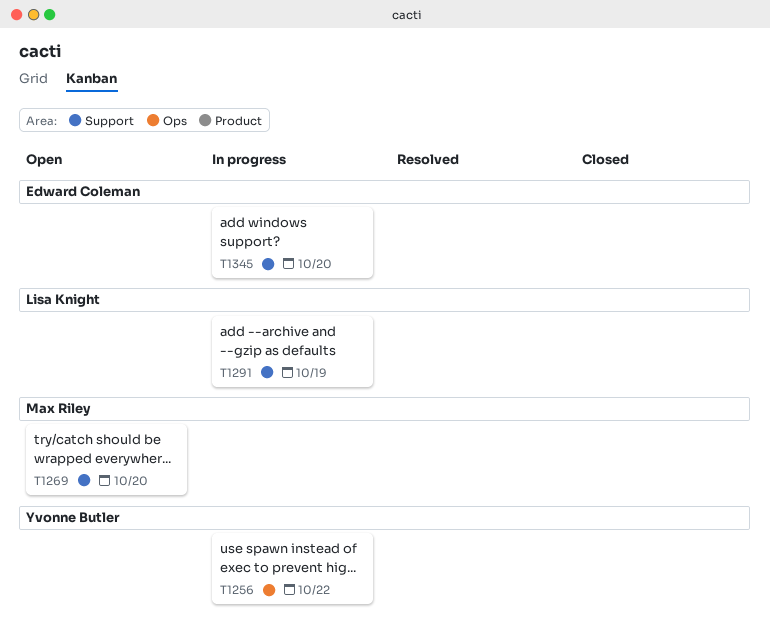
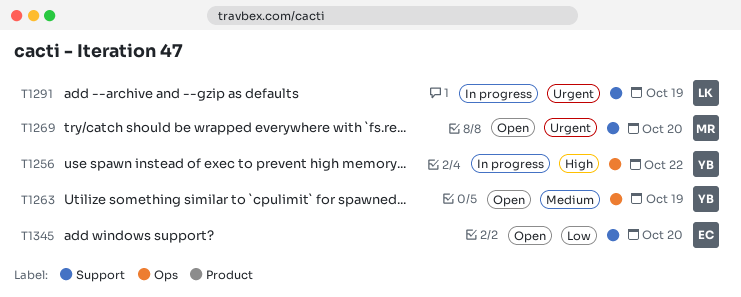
T1263: none -> present
T1345, status: In progress -> Open

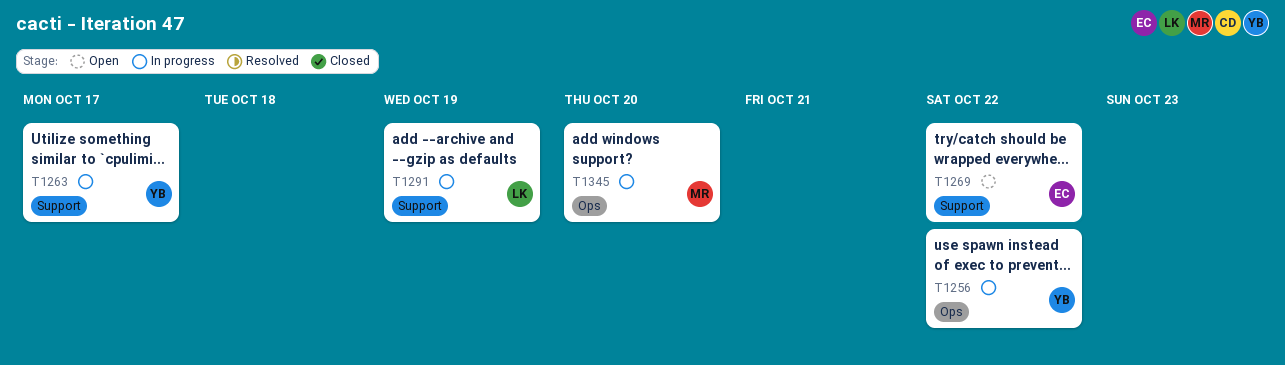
T1263, status: Open -> In progress
T1263, label: Ops -> Support
T1263, due: Oct 19 -> Oct 17
T1269, owner: MR -> EC
T1269, due: Oct 20 -> Oct 22
T1345, status: Open -> In progress
T1345, owner: EC -> MR
T1345, label: Support -> Ops

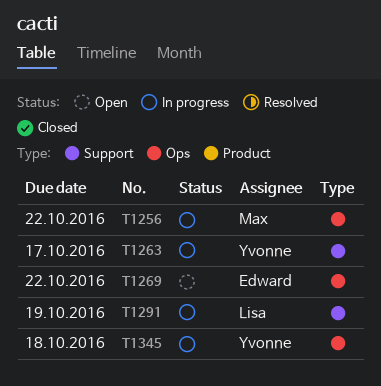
T1256, owner: Yvonne -> Max
T1269, label: Support -> Ops
T1345, owner: Max -> Yvonne
T1345, due: Oct 20 -> Oct 18

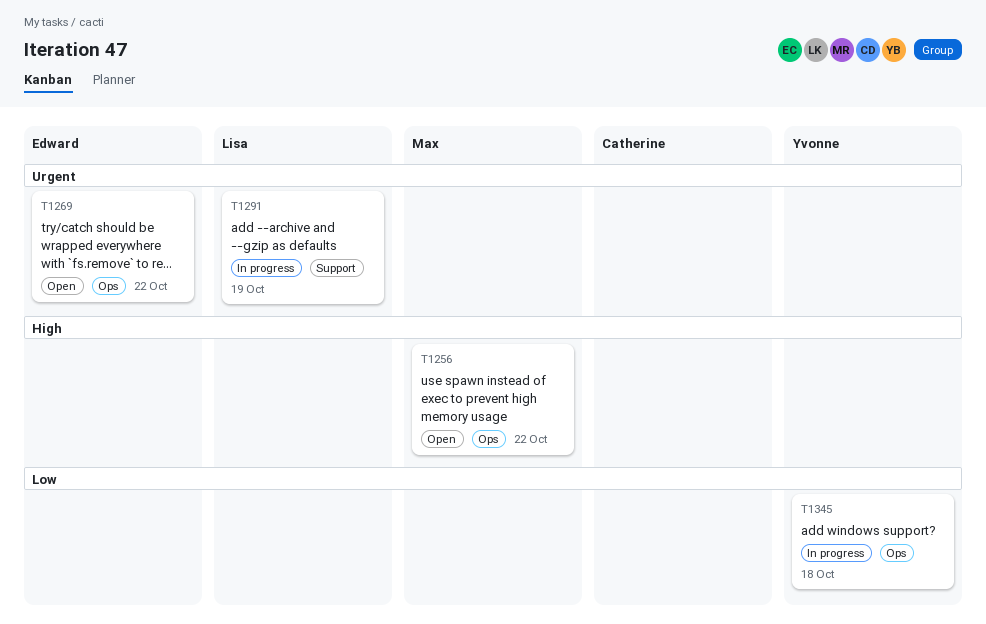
T1256, status: In progress -> Open
T1263: present -> none

